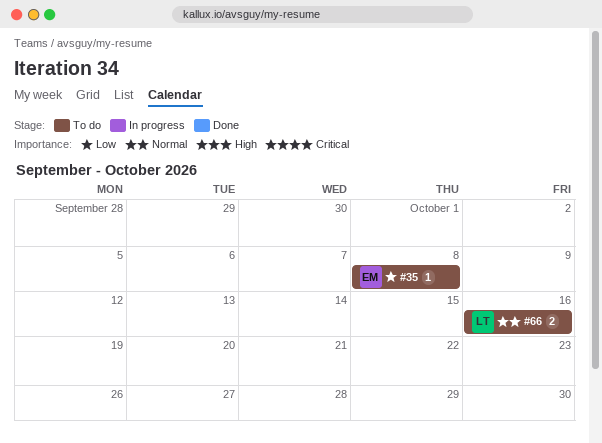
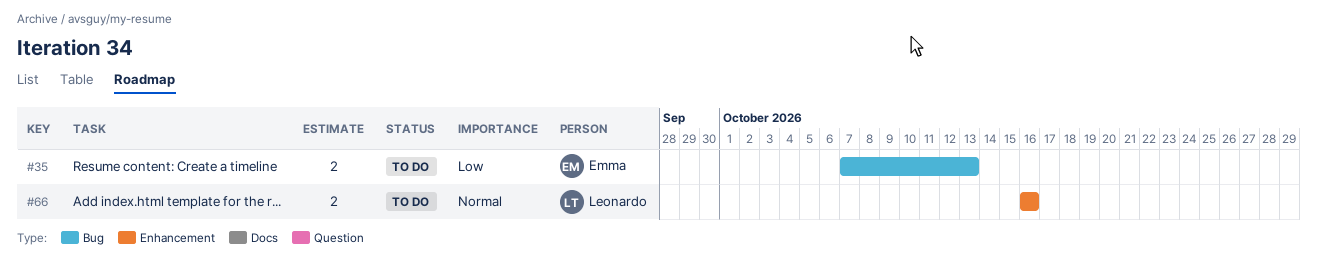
#35, estimate: 1 -> 2
#35, start: Oct 8 -> Oct 7
#35, due: Oct 8 -> Oct 13

